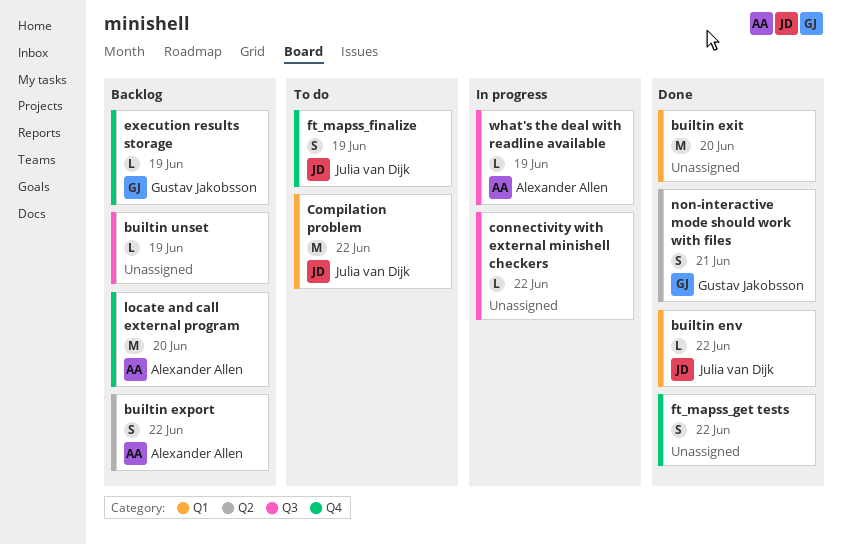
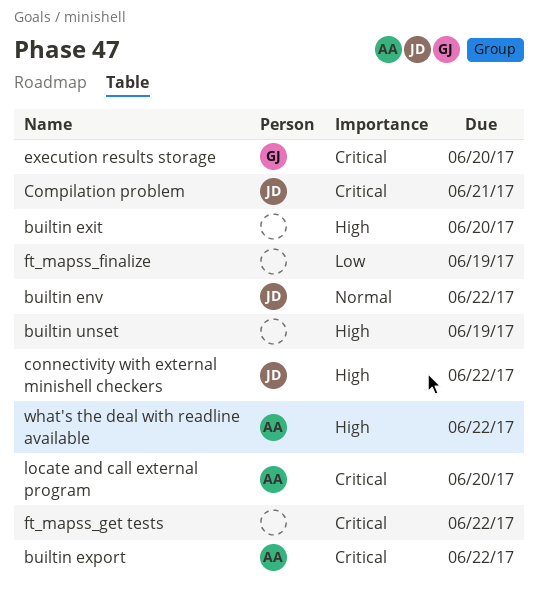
Compilation problem, due: Jun 22 -> Jun 21
connectivity with external minishell checkers, owner: none -> Julia van Dijk
execution results storage, due: Jun 19 -> Jun 20
ft_mapss_finalize, owner: Julia van Dijk -> none
non-interactive mode should work with files: present -> none
what's the deal with readline available, due: Jun 19 -> Jun 22

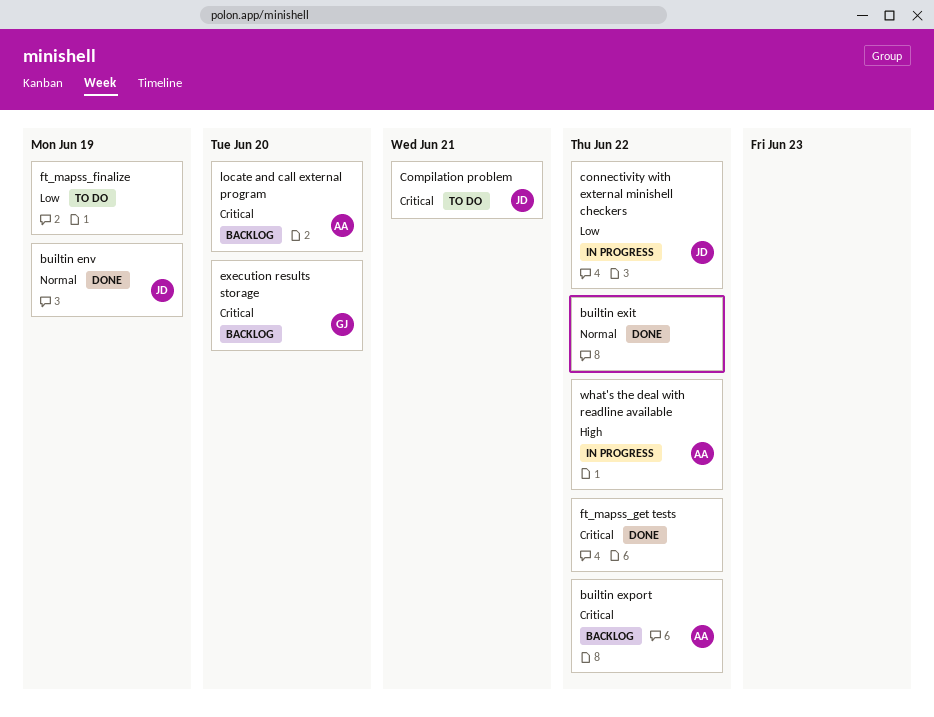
builtin env, due: Jun 22 -> Jun 19
builtin exit, priority: High -> Normal
builtin exit, due: Jun 20 -> Jun 22
builtin unset: present -> none
connectivity with external minishell checkers, priority: High -> Low

